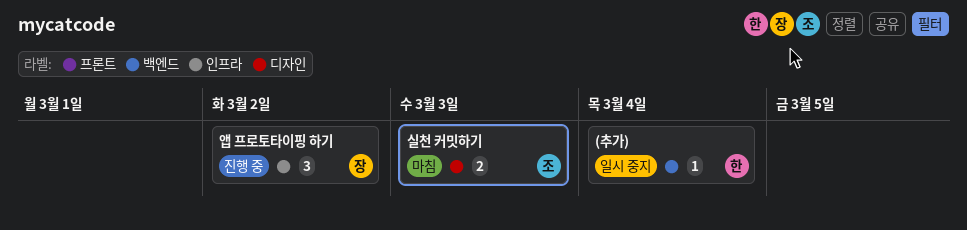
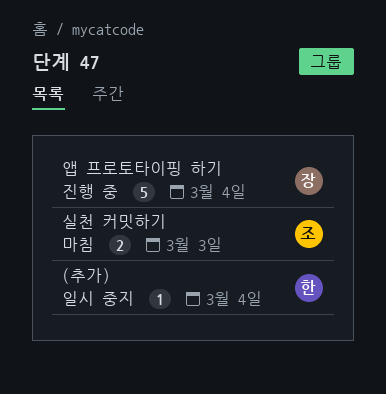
앱 프로토타이핑 하기, estimate: 3 -> 5
앱 프로토타이핑 하기, due: Mar 2 -> Mar 4

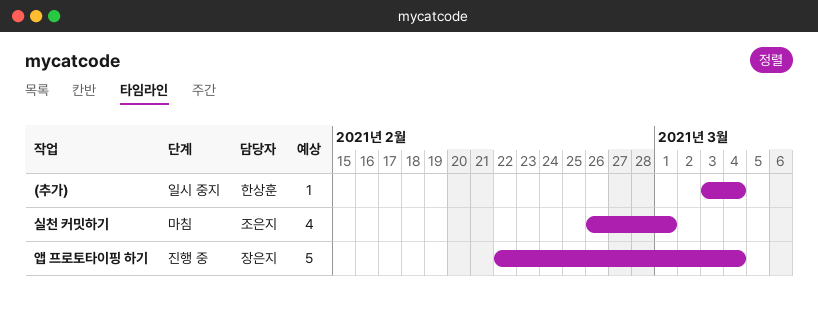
실천 커밋하기, estimate: 2 -> 4
실천 커밋하기, due: Mar 3 -> Mar 1

